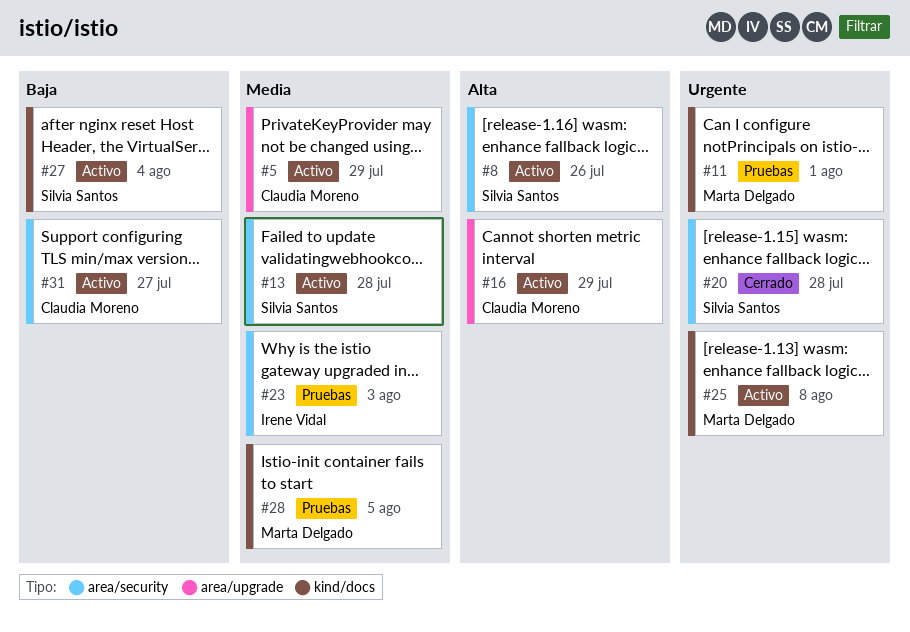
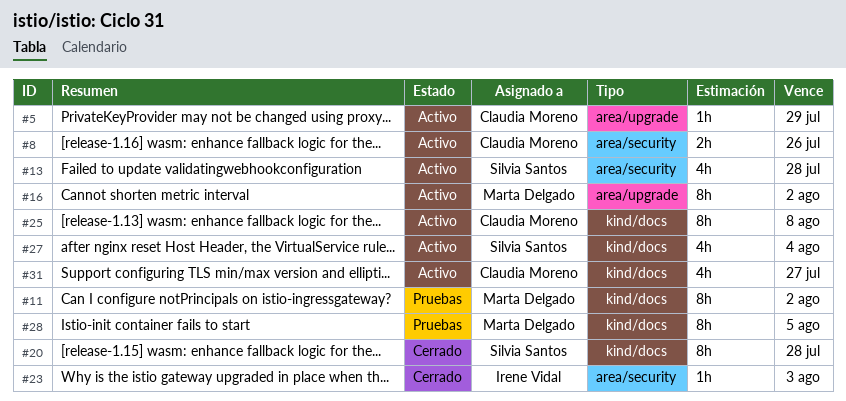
#8, owner: Silvia Santos -> Claudia Moreno
#11, due: Aug 1 -> Aug 2
#16, owner: Claudia Moreno -> Marta Delgado
#16, due: Jul 29 -> Aug 2
#20, label: area/security -> kind/docs
#23, status: Pruebas -> Cerrado
#25, owner: Marta Delgado -> Claudia Moreno
#31, label: area/security -> kind/docs

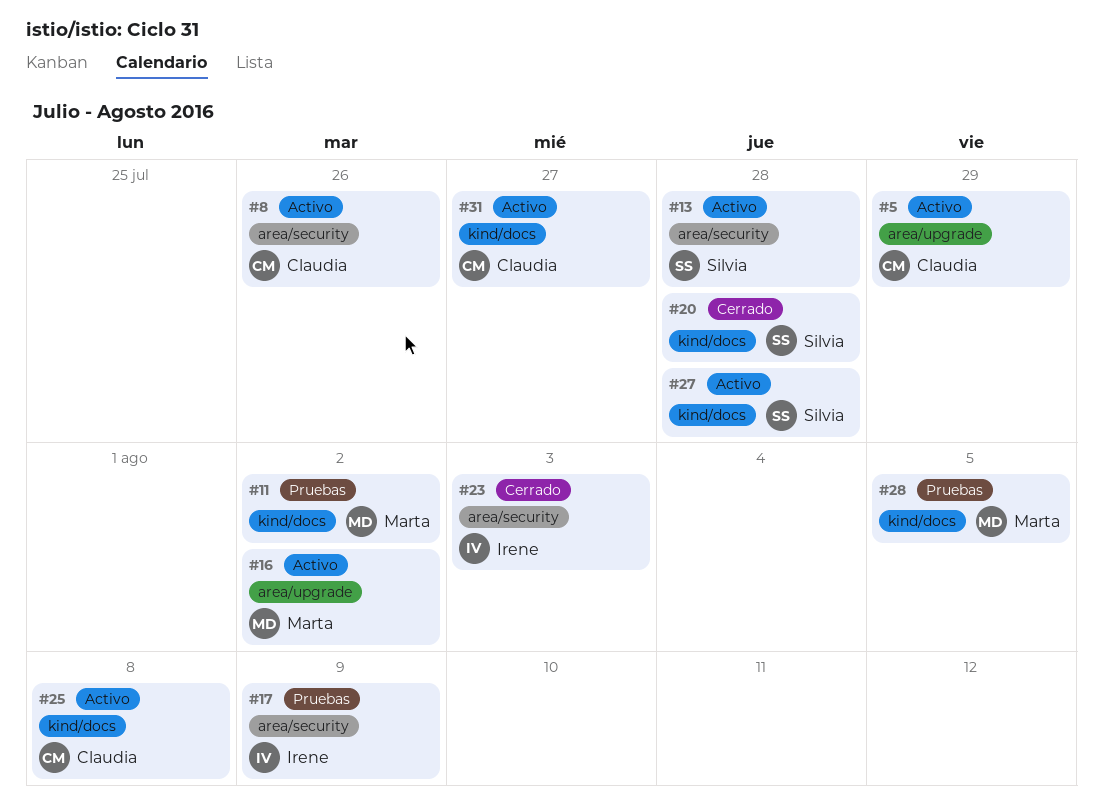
#17: none -> present
#27, due: Aug 4 -> Jul 28

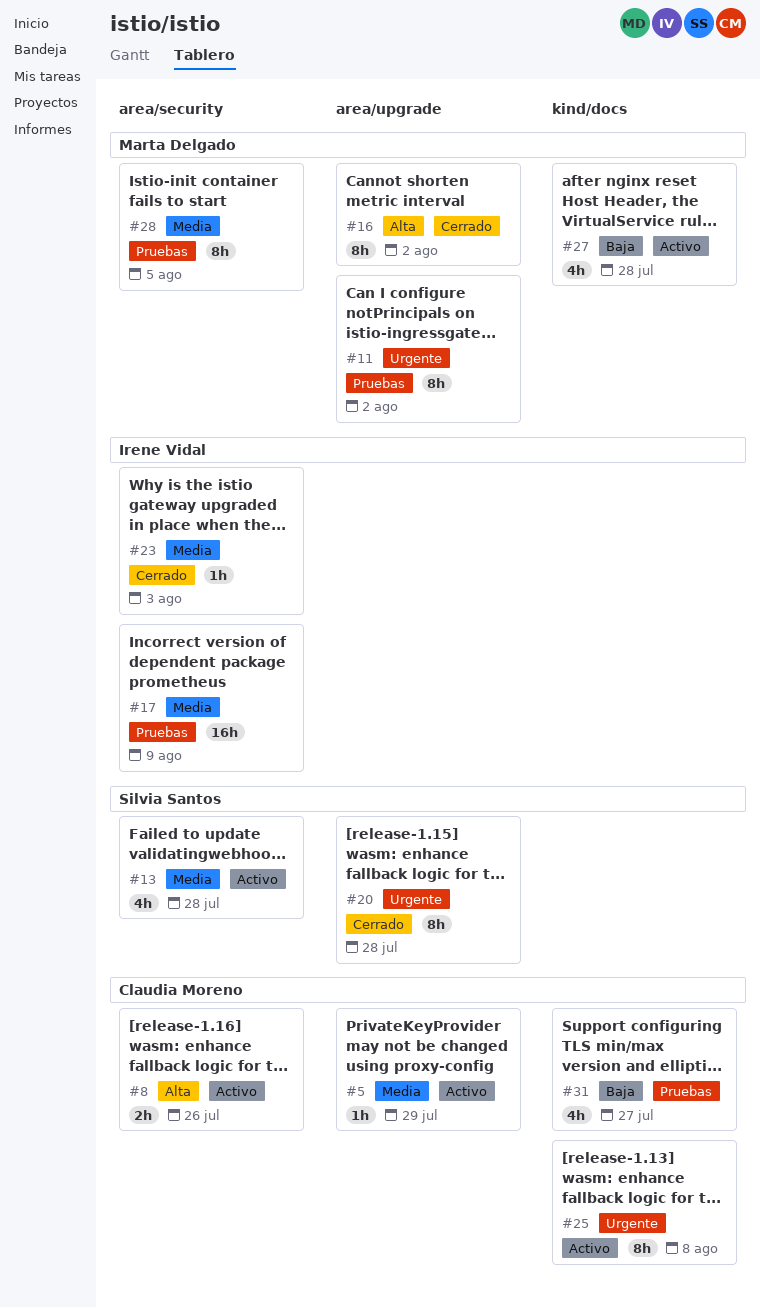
#11, label: kind/docs -> area/upgrade
#16, status: Activo -> Cerrado
#20, label: kind/docs -> area/upgrade
#27, owner: Silvia Santos -> Marta Delgado
#28, label: kind/docs -> area/security
#31, status: Activo -> Pruebas

